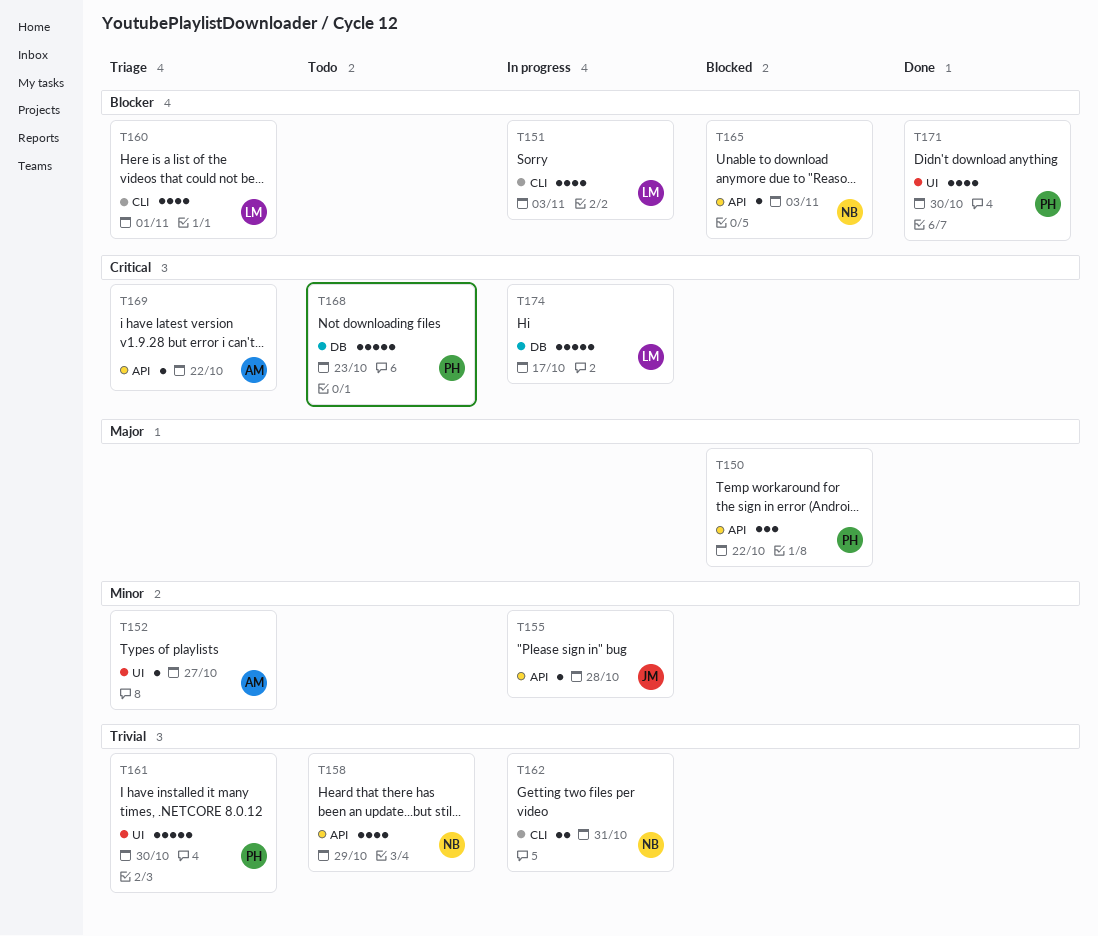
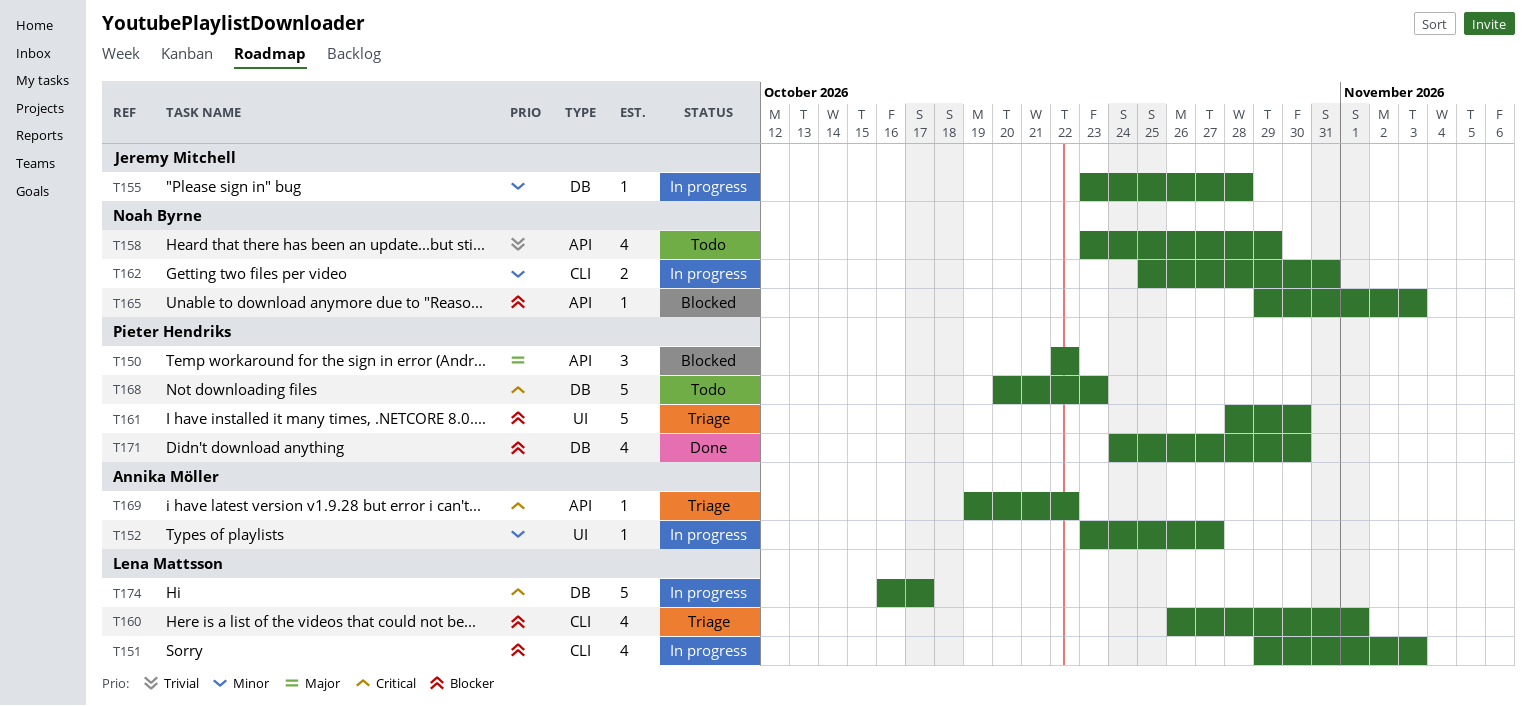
T152, status: Triage -> In progress
T155, label: API -> DB
T161, priority: Trivial -> Blocker
T162, priority: Trivial -> Minor
T171, label: UI -> DB

